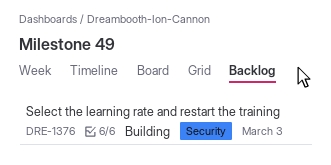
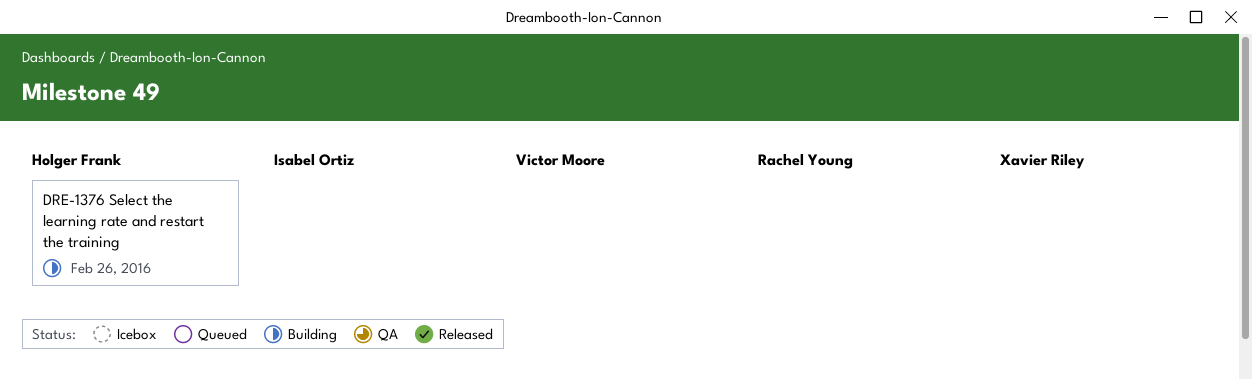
DRE-1376, due: Mar 3 -> Feb 26

